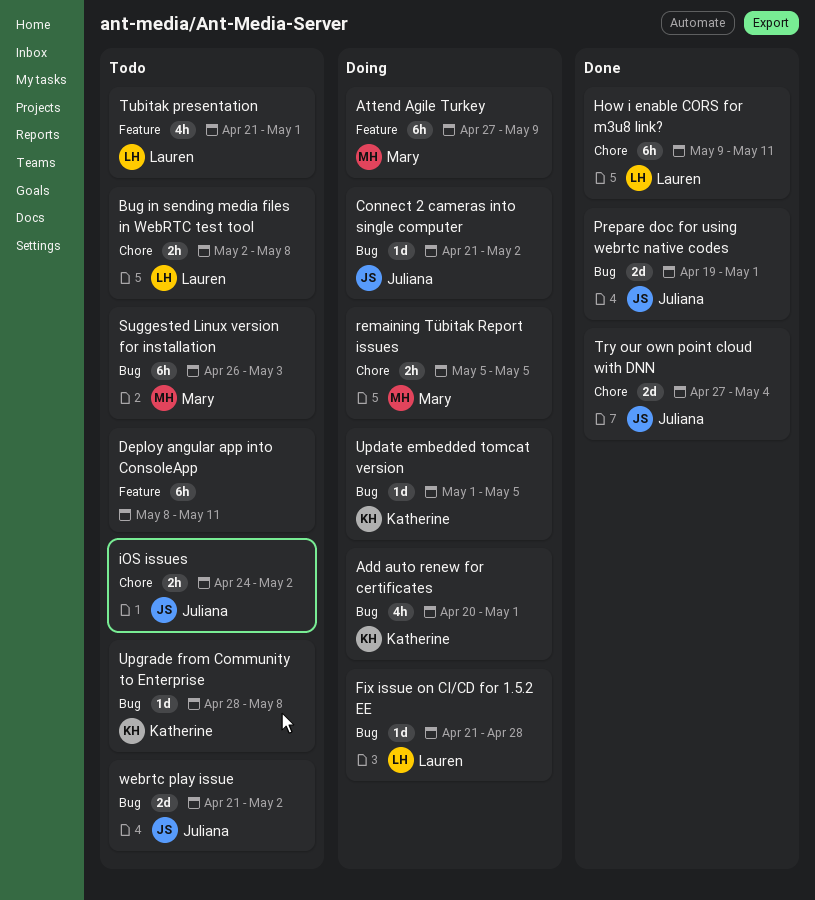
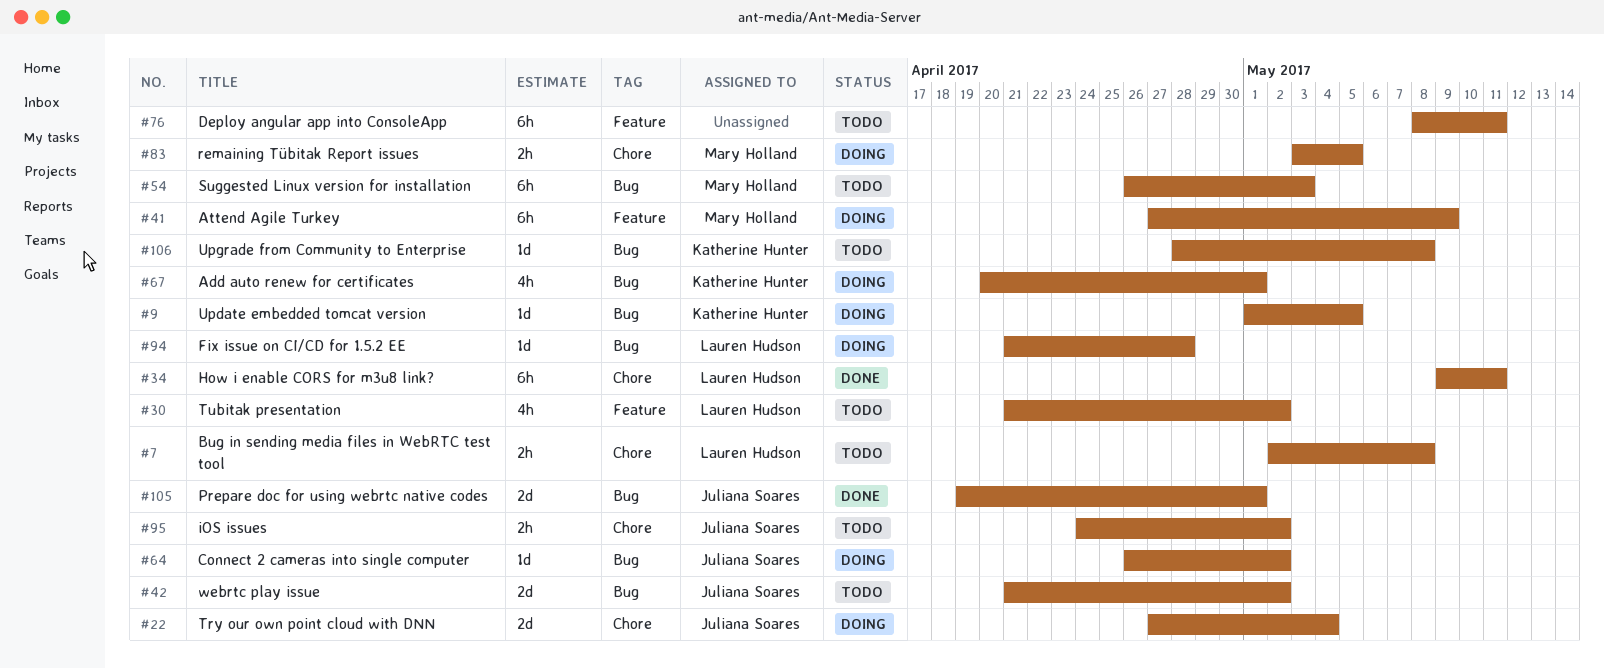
Connect 2 cameras into single computer, start: Apr 21 -> Apr 26
remaining Tübitak Report issues, start: May 5 -> May 3
Try our own point cloud with DNN, status: Done -> Doing
Tubitak presentation, due: May 1 -> May 2

